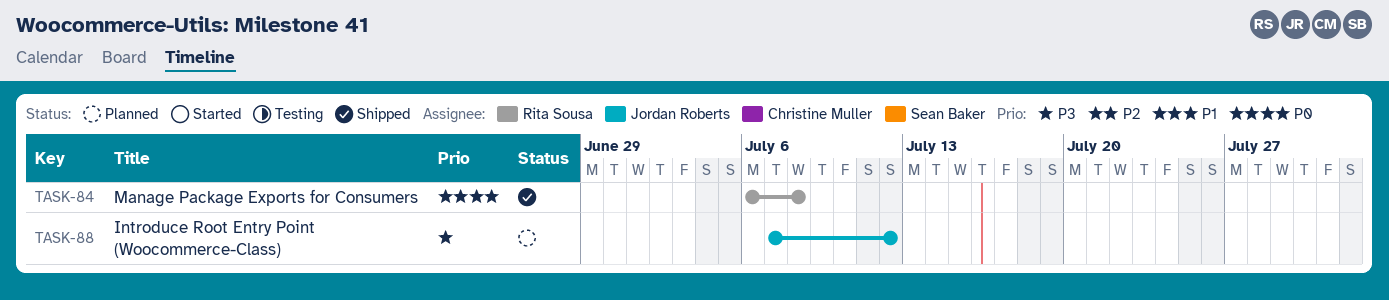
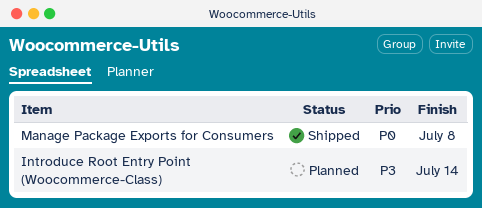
Introduce Root Entry Point (Woocommerce-Class), due: Jul 12 -> Jul 14

